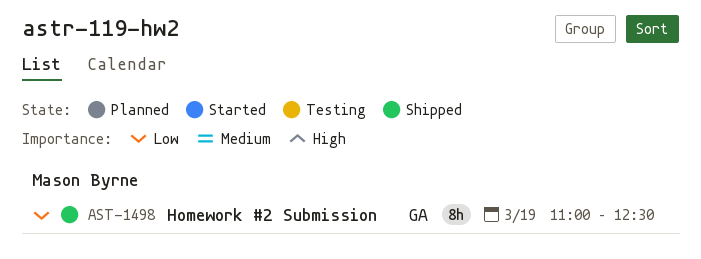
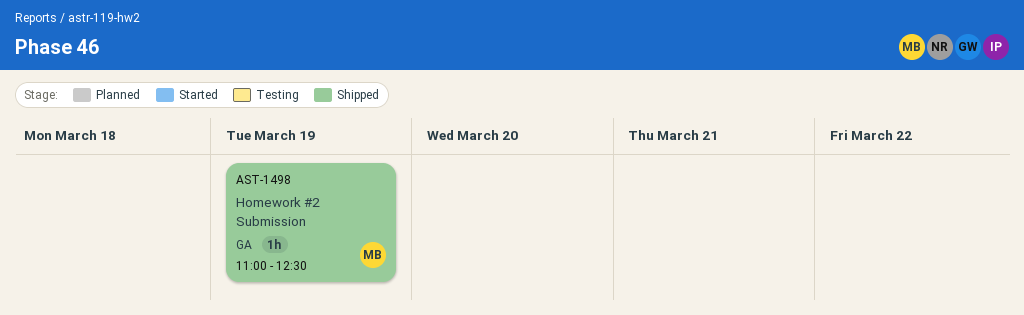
AST-1498, estimate: 8h -> 1h

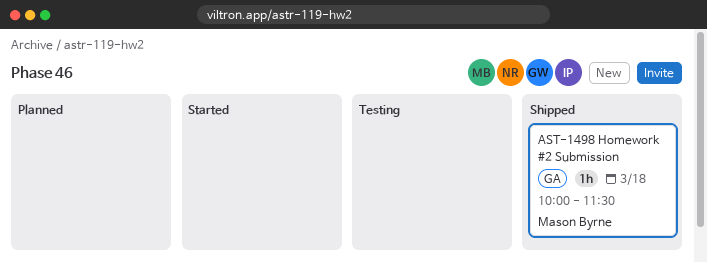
AST-1498, day: Mar 19 -> Mar 18
AST-1498, begins: 11:00 -> 10:00
AST-1498, ends: 12:30 -> 11:30

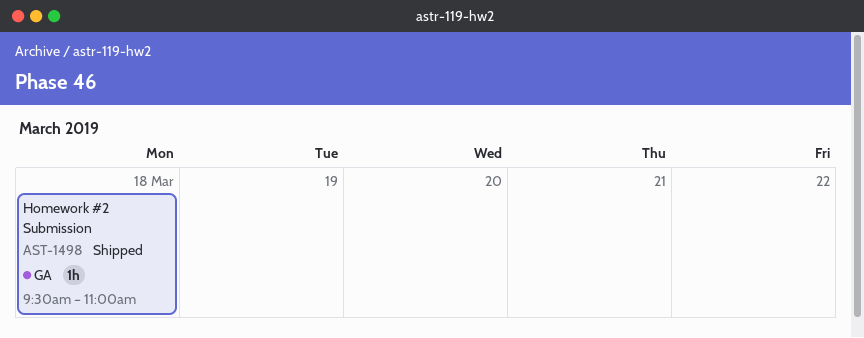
AST-1498, begins: 10:00 -> 09:30
AST-1498, ends: 11:30 -> 11:00

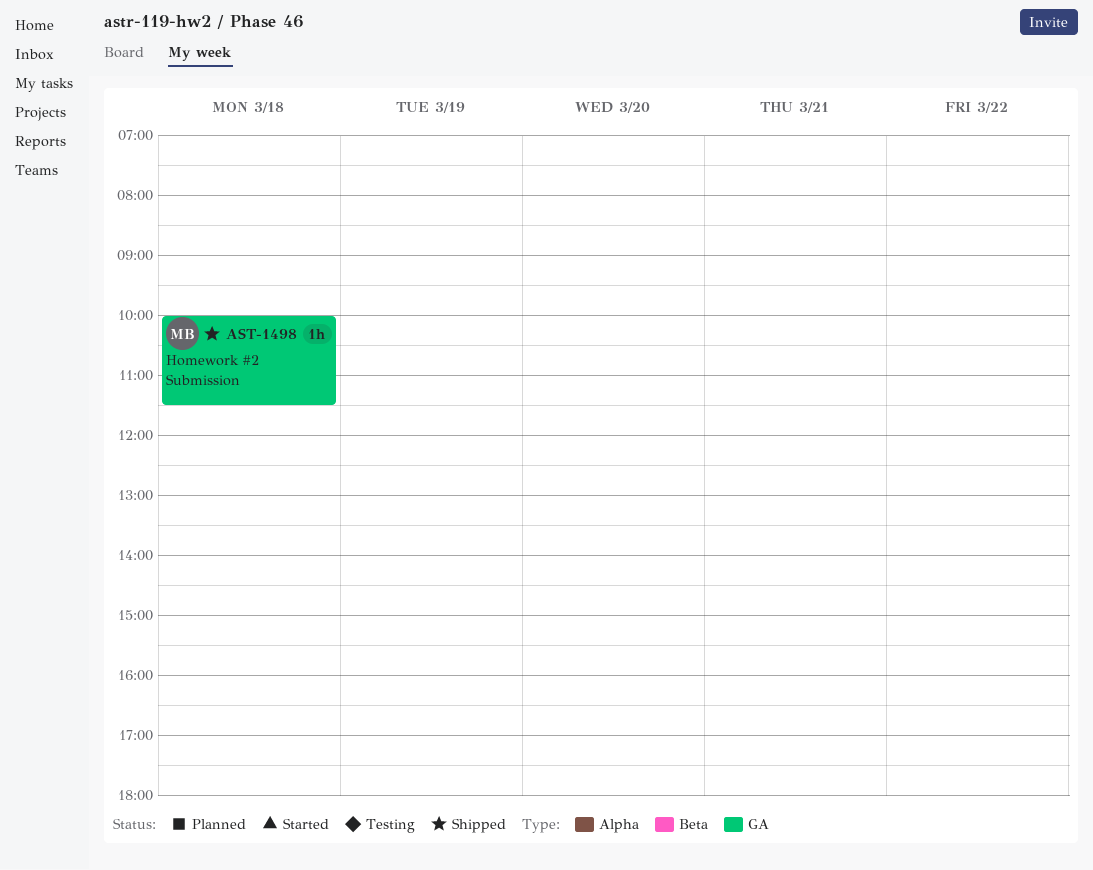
AST-1498, begins: 09:30 -> 10:00
AST-1498, ends: 11:00 -> 11:30

